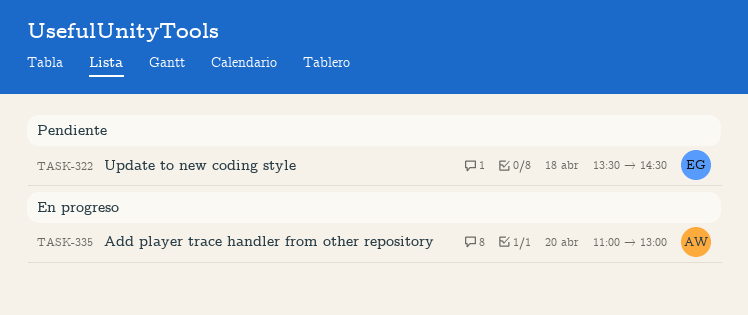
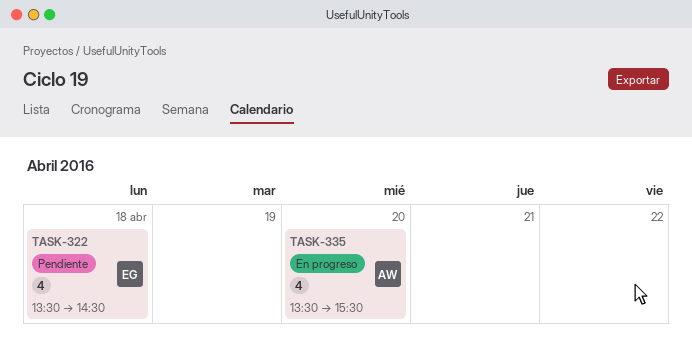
TASK-335, begins: 11:00 -> 13:30
TASK-335, ends: 13:00 -> 15:30

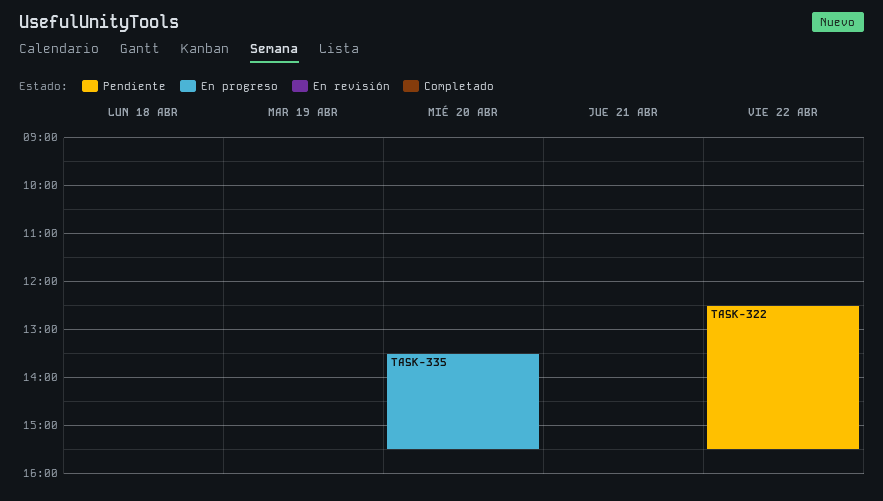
TASK-322, day: Apr 18 -> Apr 22
TASK-322, begins: 13:30 -> 12:30
TASK-322, ends: 14:30 -> 15:30

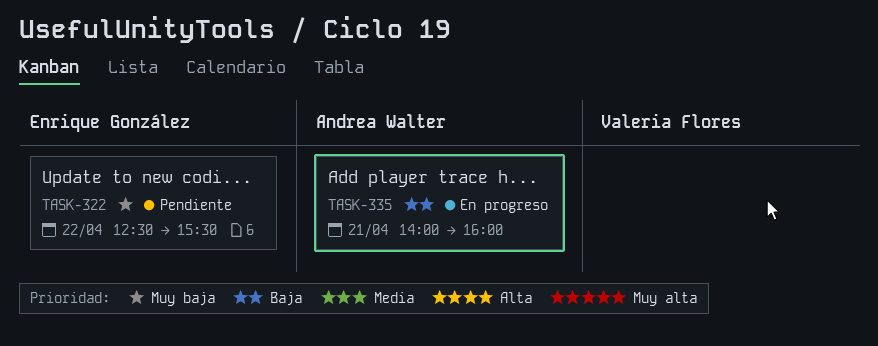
TASK-335, day: Apr 20 -> Apr 21
TASK-335, begins: 13:30 -> 14:00
TASK-335, ends: 15:30 -> 16:00

